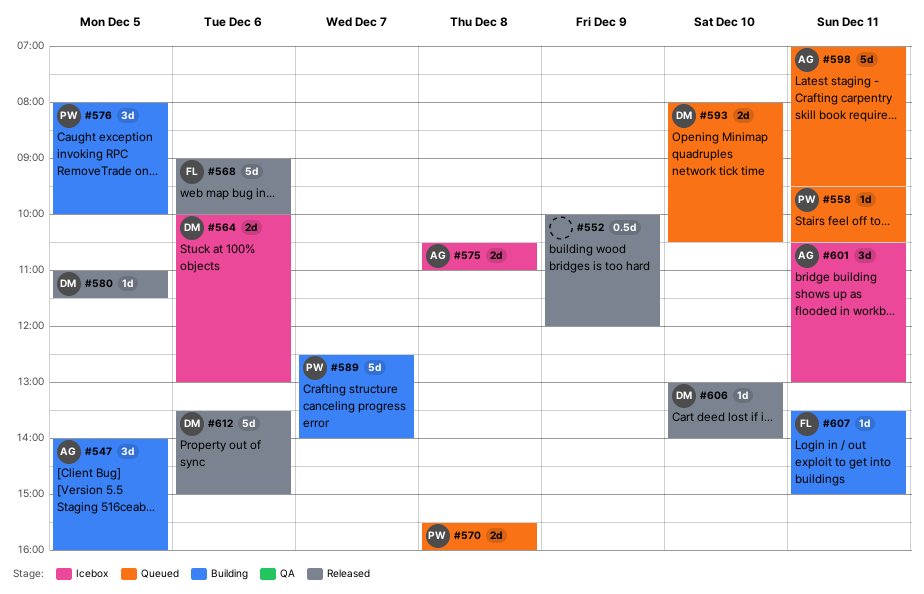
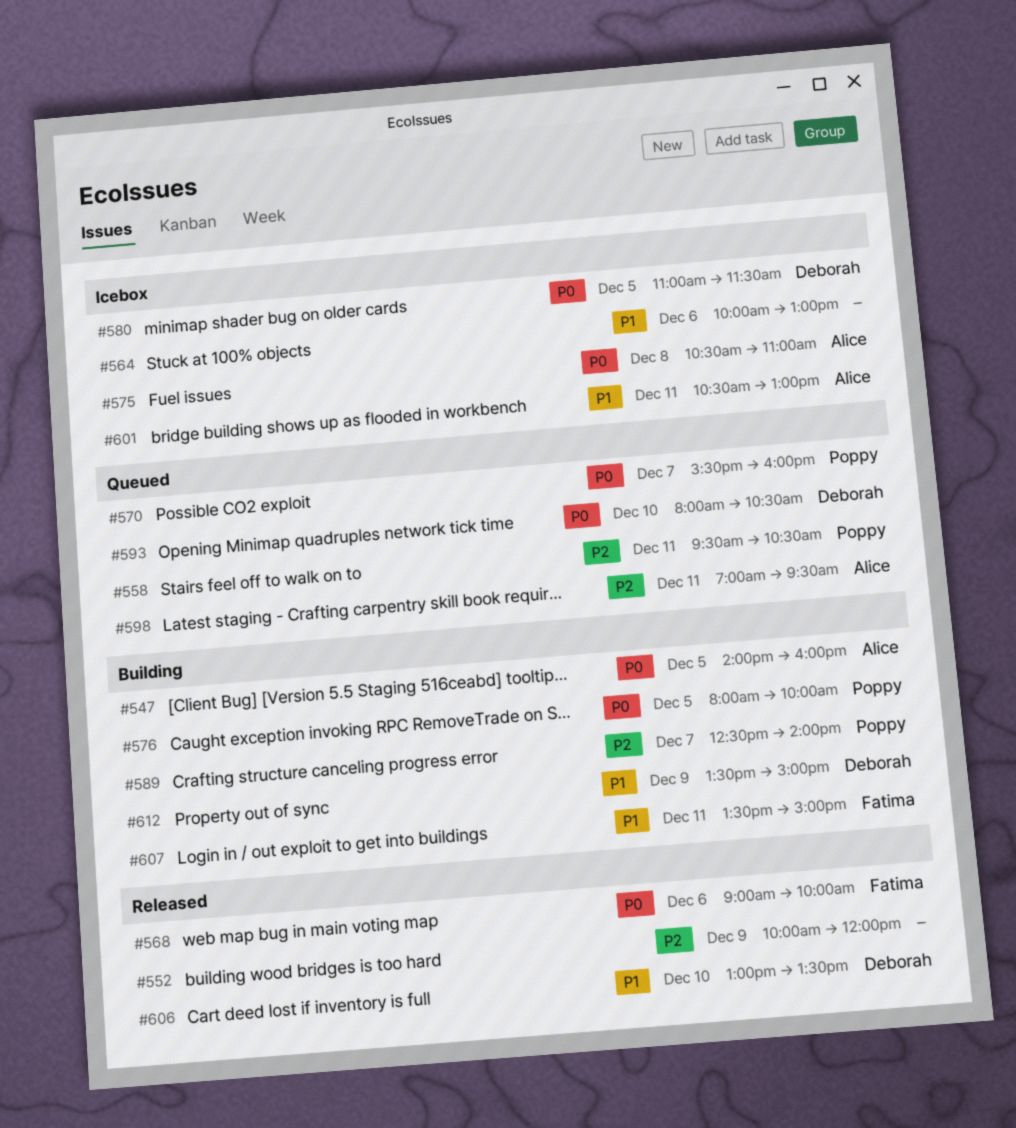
#564, owner: Deborah -> none
#570, day: Dec 8 -> Dec 7
#580, status: Released -> Icebox
#606, ends: 14:00 -> 13:30
#612, status: Released -> Building
#612, day: Dec 6 -> Dec 9

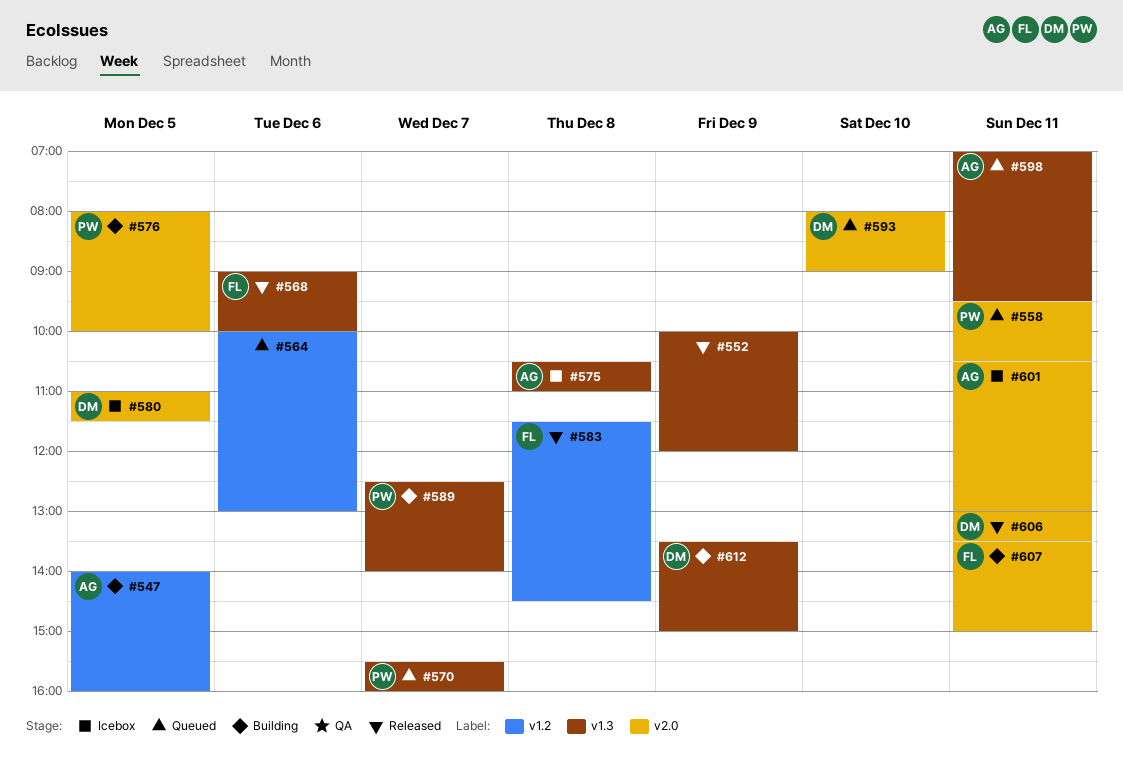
#564, status: Icebox -> Queued
#583: none -> present
#593, ends: 10:30 -> 09:00
#606, day: Dec 10 -> Dec 11

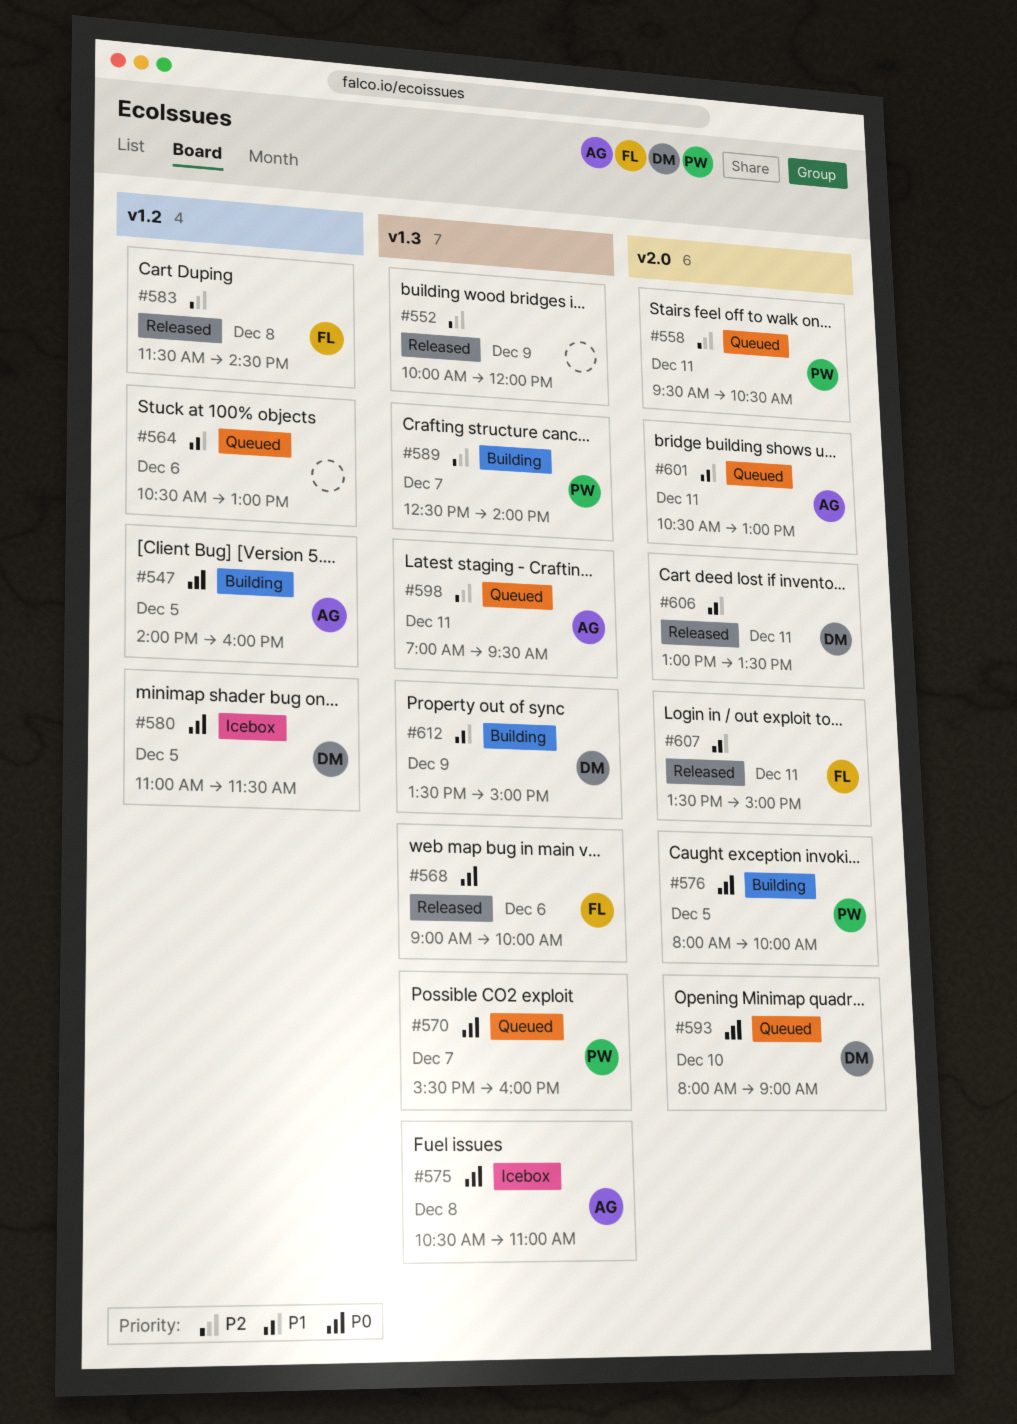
#564, begins: 10:00 -> 10:30
#580, label: v2.0 -> v1.2
#601, status: Icebox -> Queued
#607, status: Building -> Released

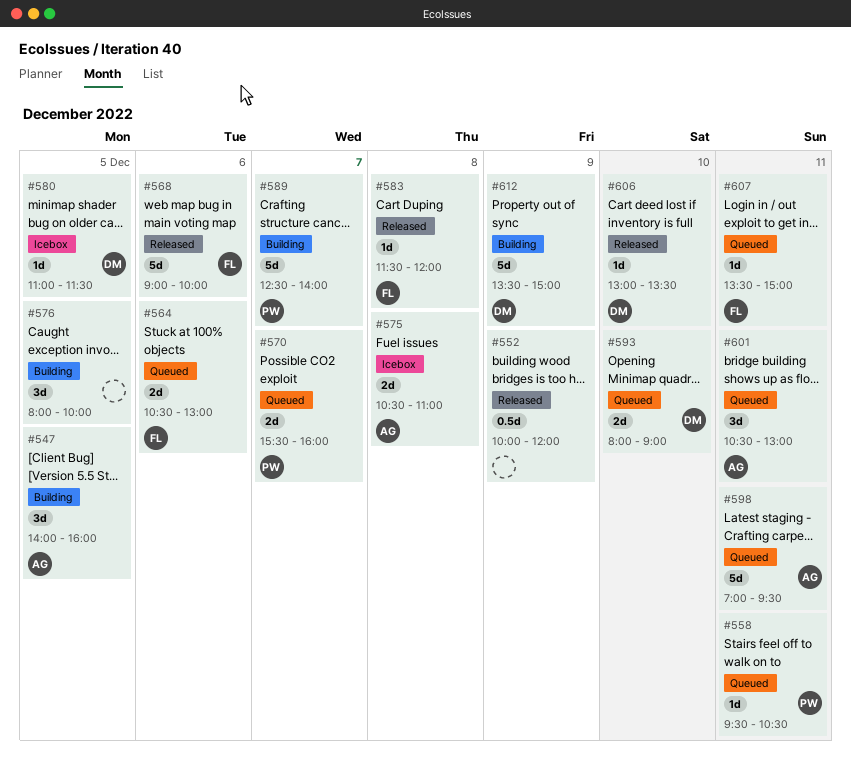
#564, owner: none -> FL
#576, owner: PW -> none
#583, ends: 14:30 -> 12:00
#606, day: Dec 11 -> Dec 10
#607, status: Released -> Queued

